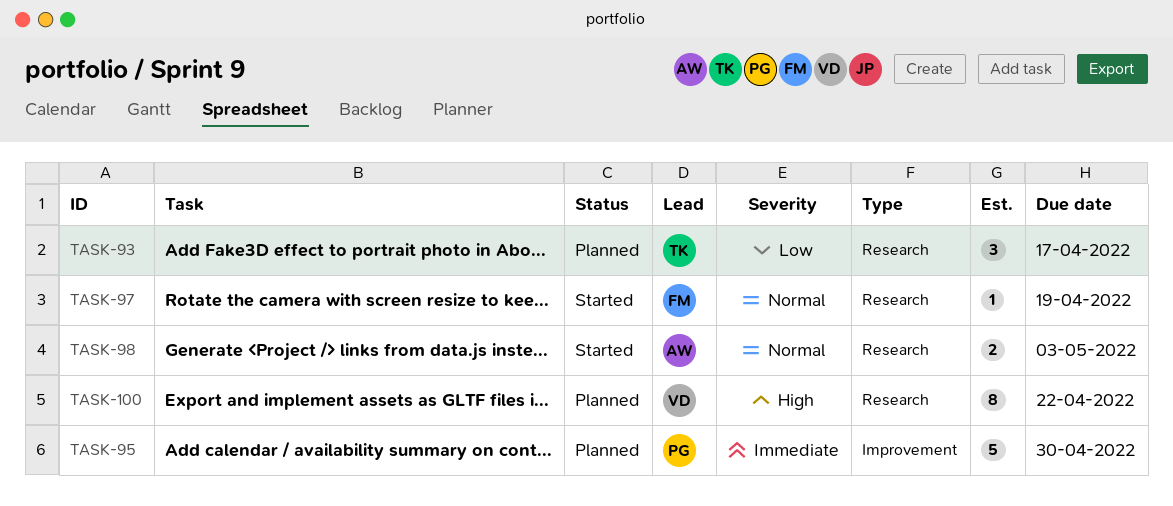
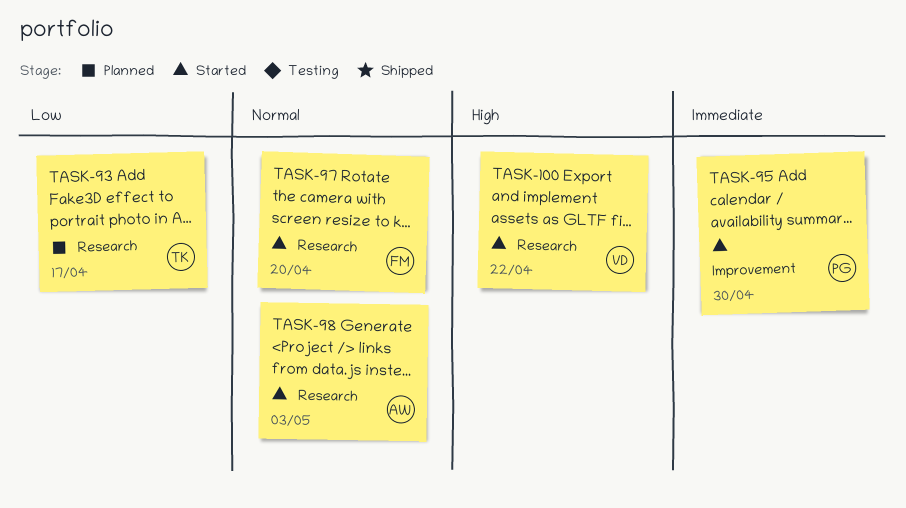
TASK-95, status: Planned -> Started
TASK-97, due: Apr 19 -> Apr 20
TASK-100, status: Planned -> Started

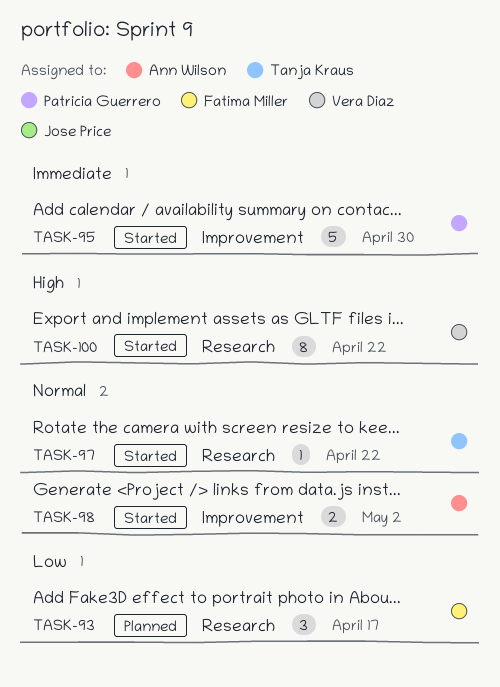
TASK-93, owner: Tanja Kraus -> Fatima Miller
TASK-97, owner: Fatima Miller -> Tanja Kraus
TASK-97, due: Apr 20 -> Apr 22
TASK-98, label: Research -> Improvement
TASK-98, due: May 3 -> May 2

